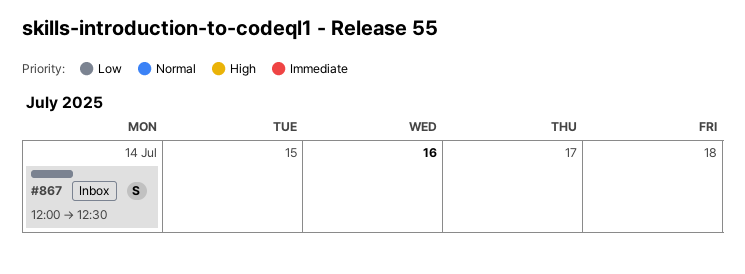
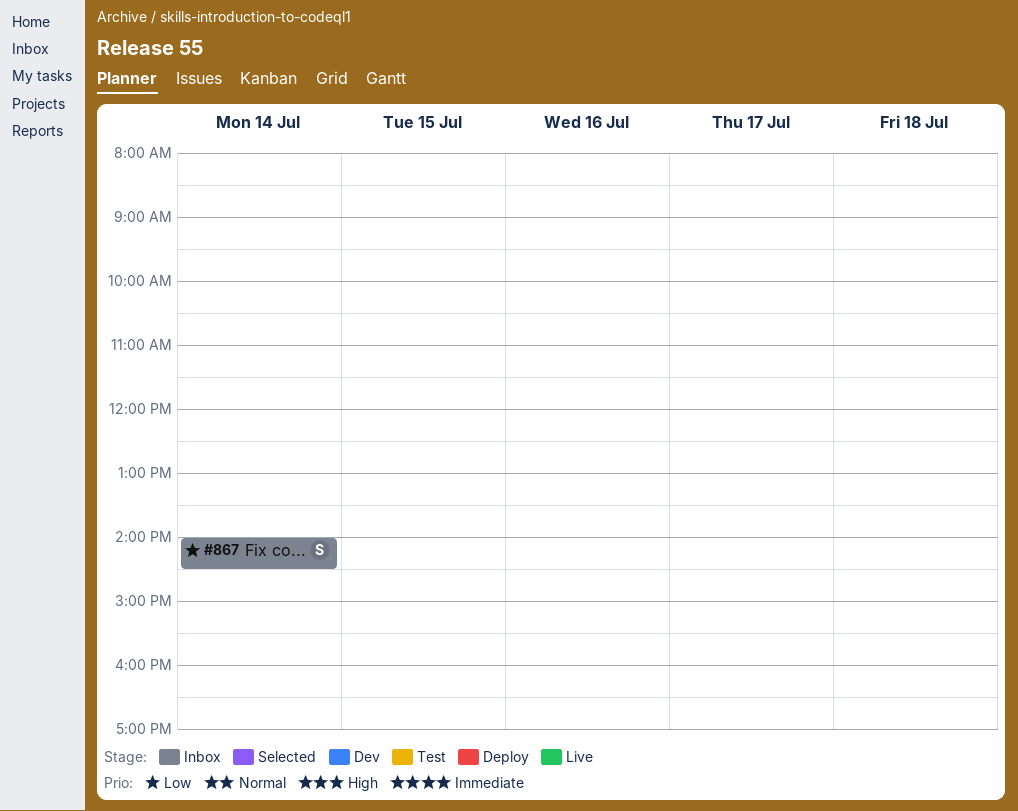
#867, begins: 12:00 -> 14:00
#867, ends: 12:30 -> 14:30

